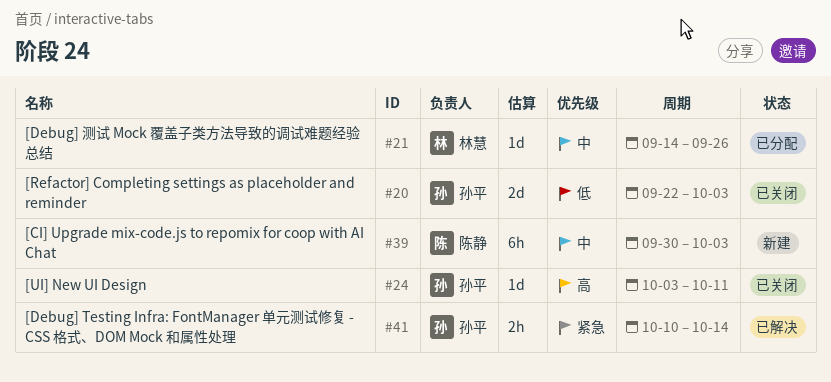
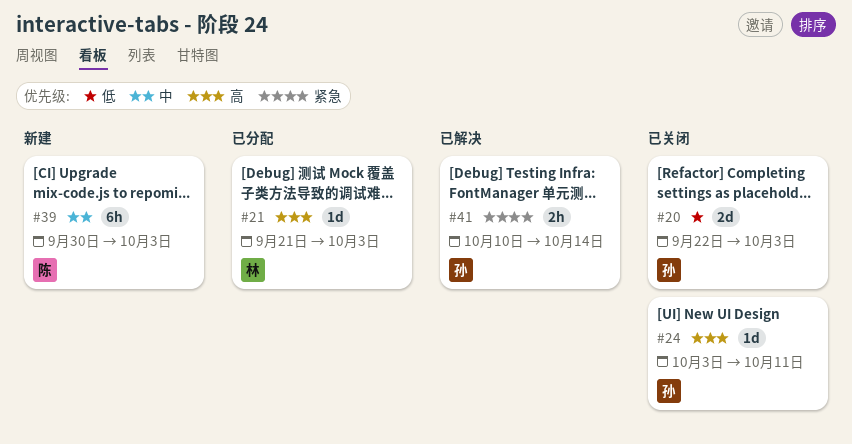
#21, priority: 中 -> 高
#21, start: Sep 14 -> Sep 21
#21, due: Sep 26 -> Oct 3

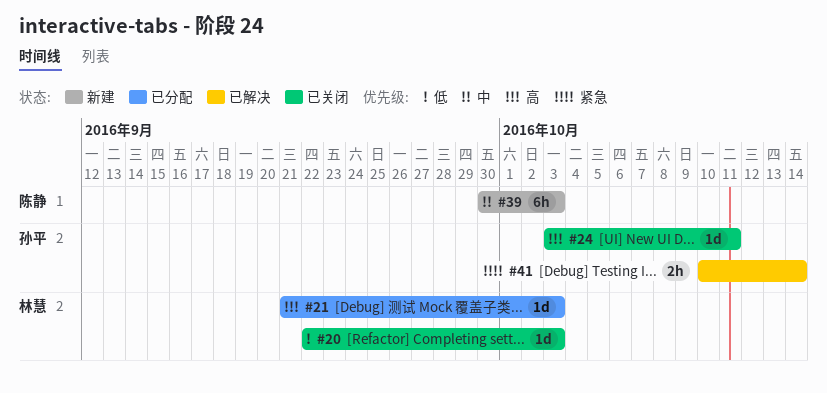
#20, owner: 孙平 -> 林慧
#20, estimate: 2d -> 1d

